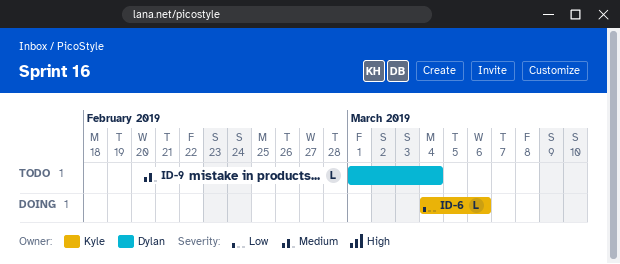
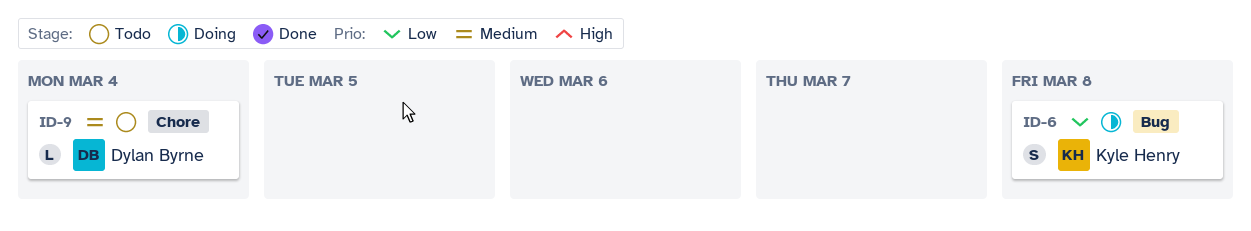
ID-6, estimate: L -> S
ID-6, due: Mar 6 -> Mar 8

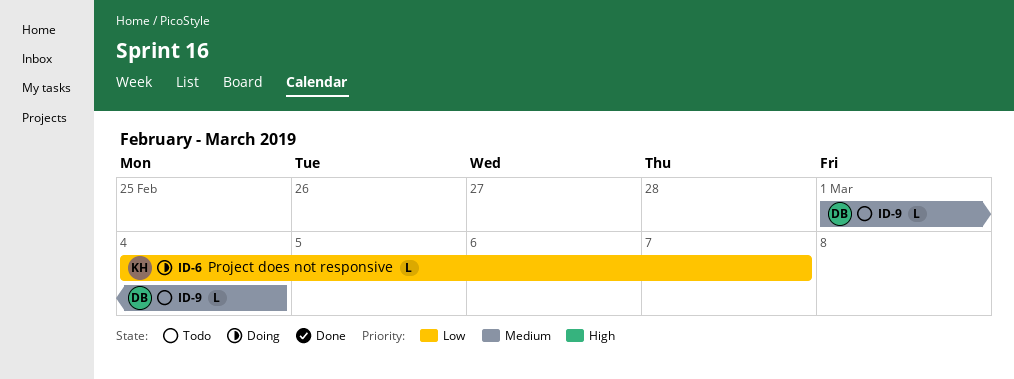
ID-6, estimate: S -> L
ID-6, due: Mar 8 -> Mar 7

